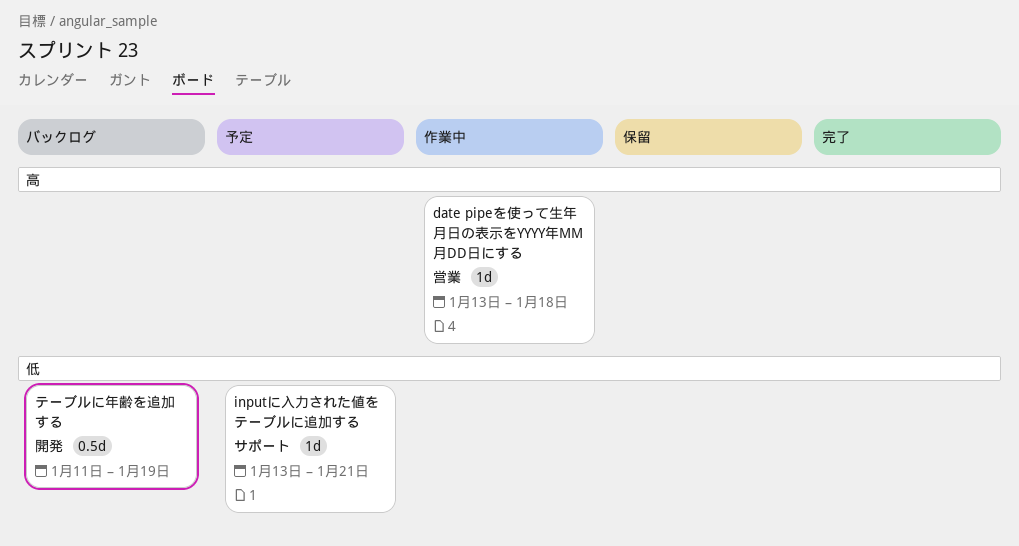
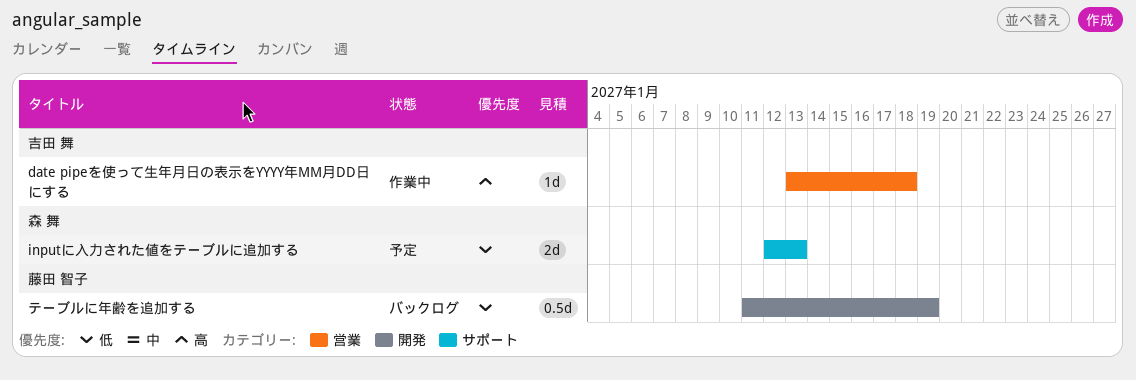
inputに入力された値をテーブルに追加する, estimate: 1d -> 2d
inputに入力された値をテーブルに追加する, start: Jan 13 -> Jan 12
inputに入力された値をテーブルに追加する, due: Jan 21 -> Jan 13

